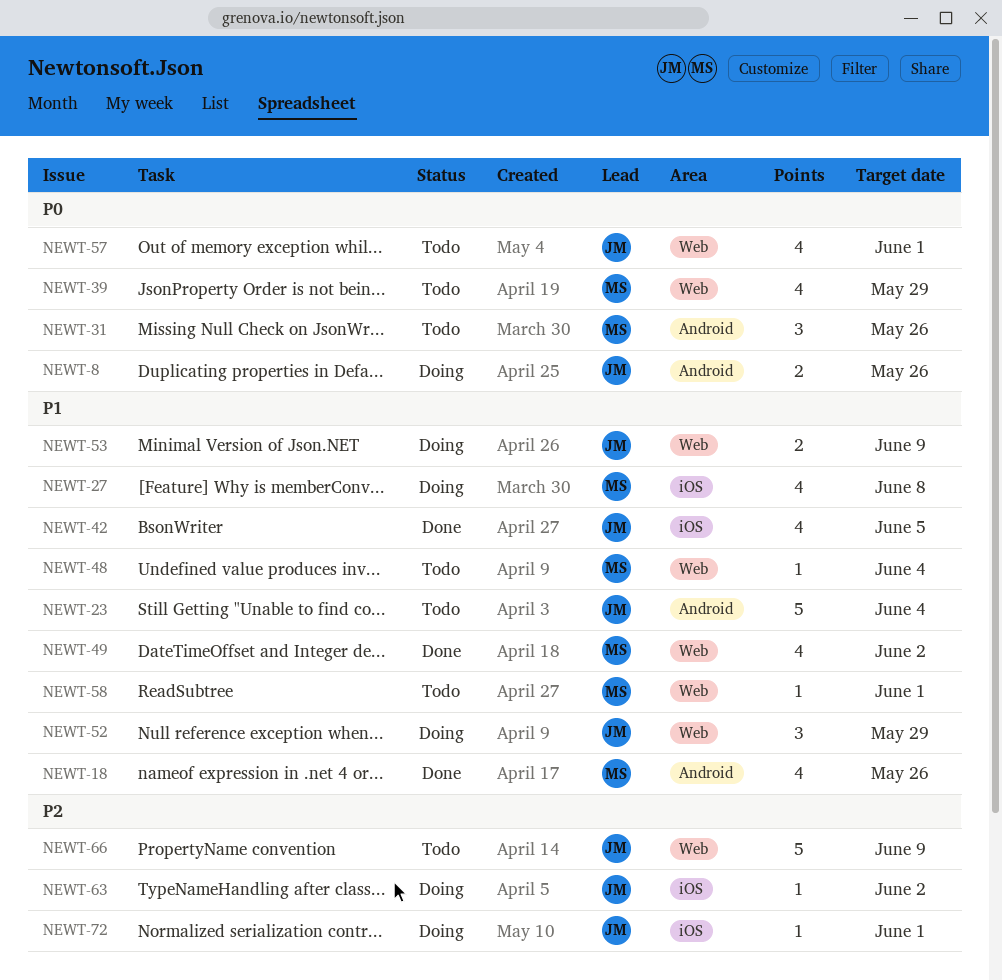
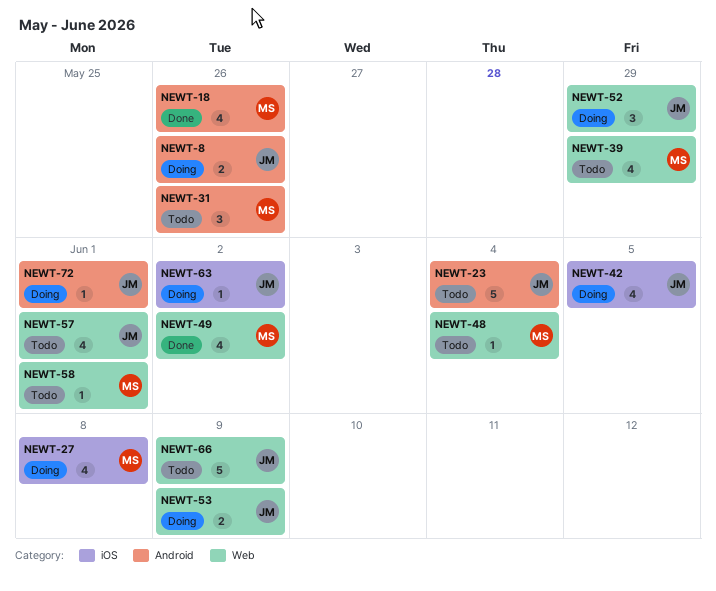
NEWT-42, status: Done -> Doing
NEWT-72, label: iOS -> Android

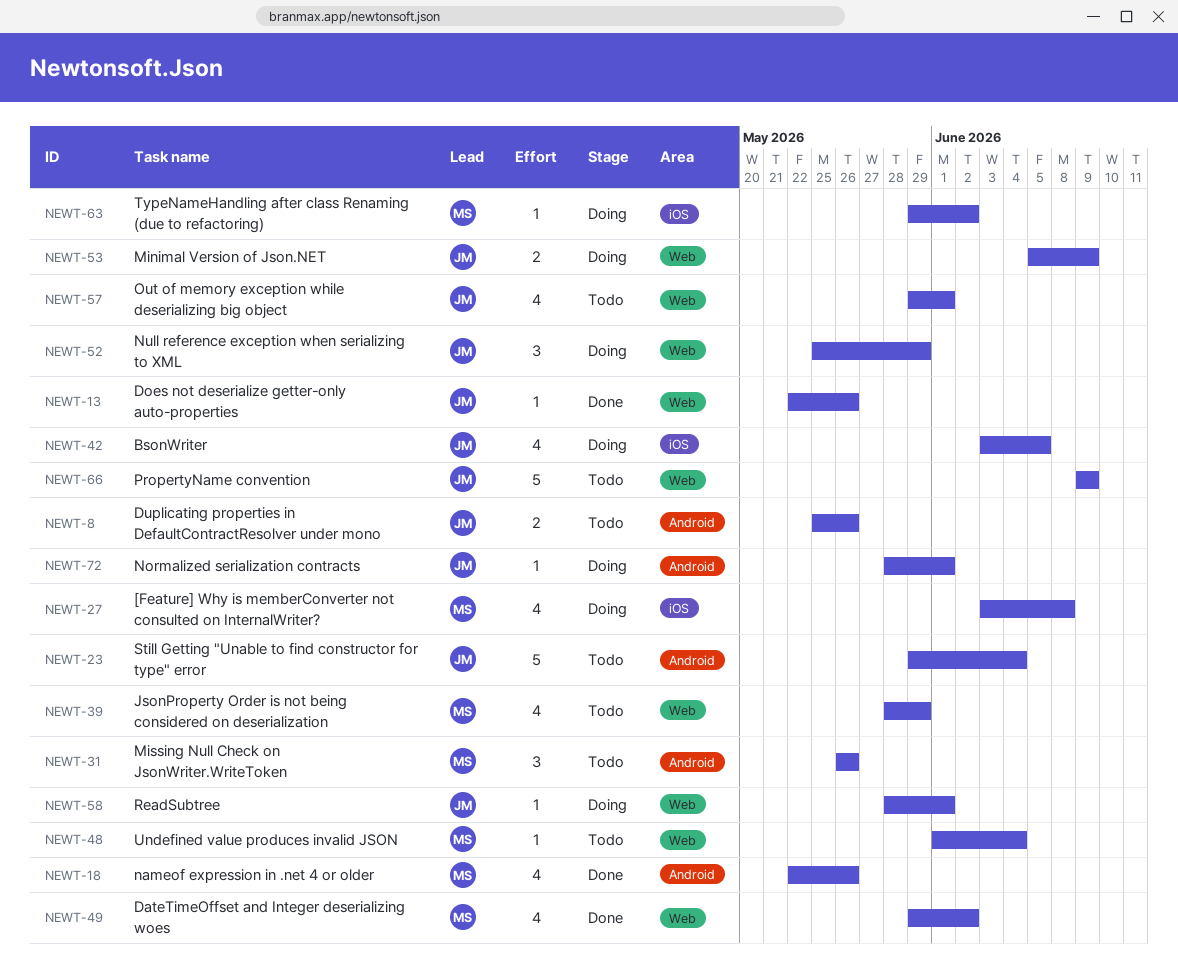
NEWT-8, status: Doing -> Todo
NEWT-13: none -> present
NEWT-58, status: Todo -> Doing
NEWT-58, owner: MS -> JM
NEWT-63, owner: JM -> MS

